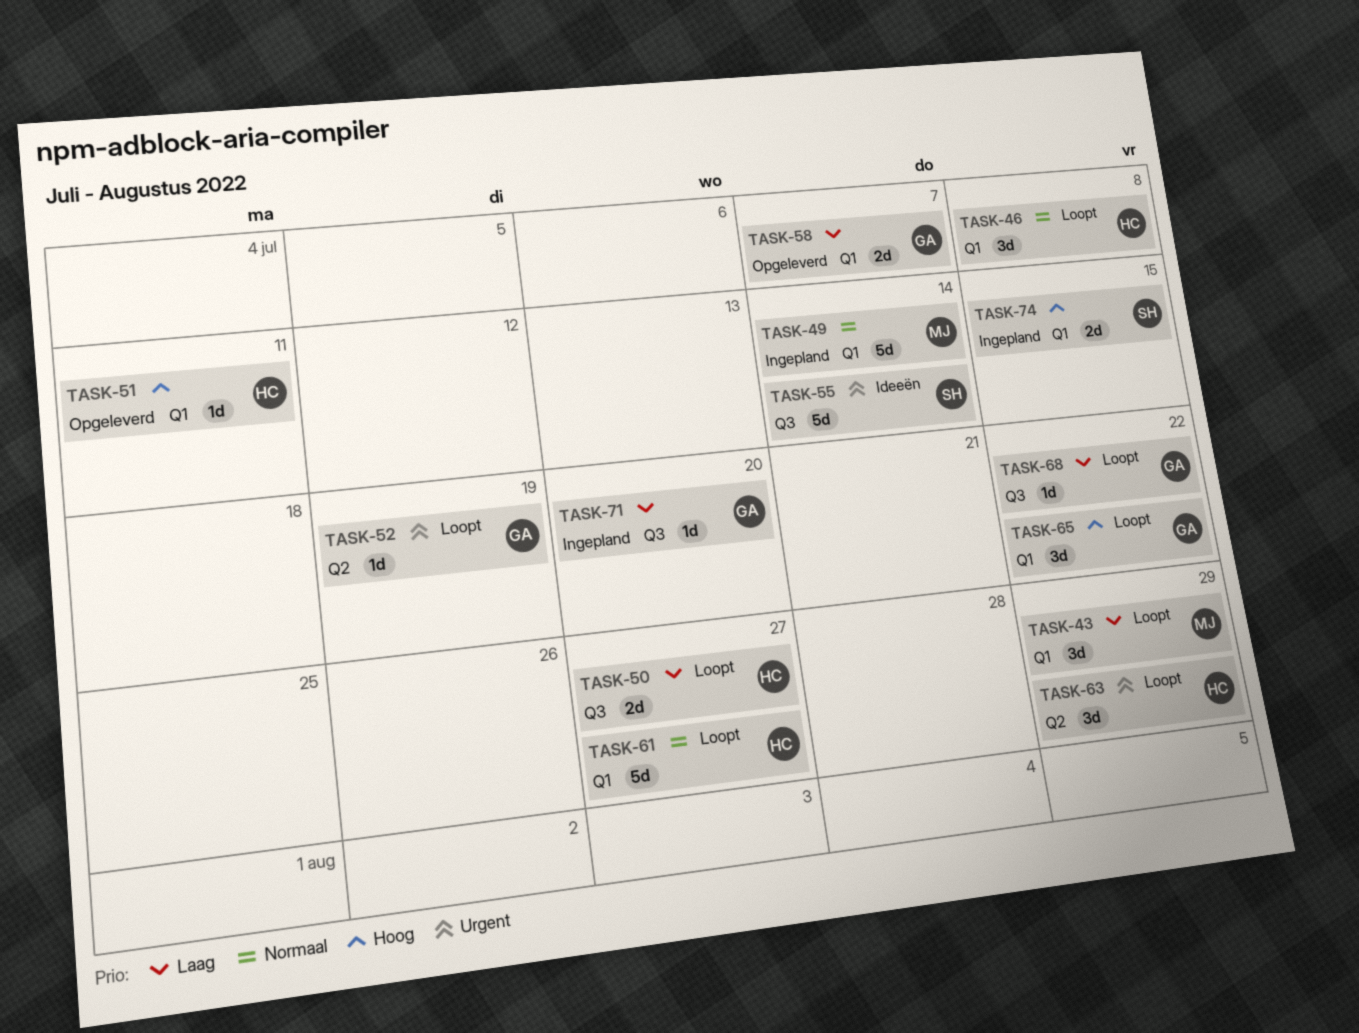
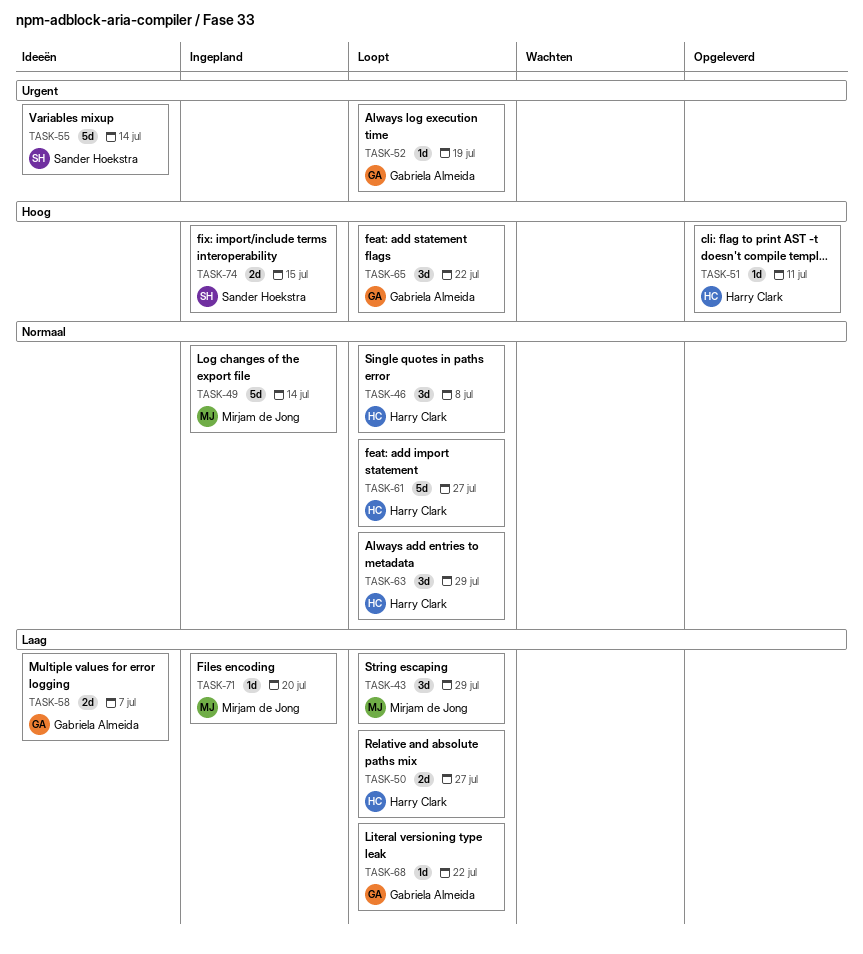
TASK-58, status: Opgeleverd -> Ideeën
TASK-63, priority: Urgent -> Normaal
TASK-71, owner: Gabriela Almeida -> Mirjam de Jong

